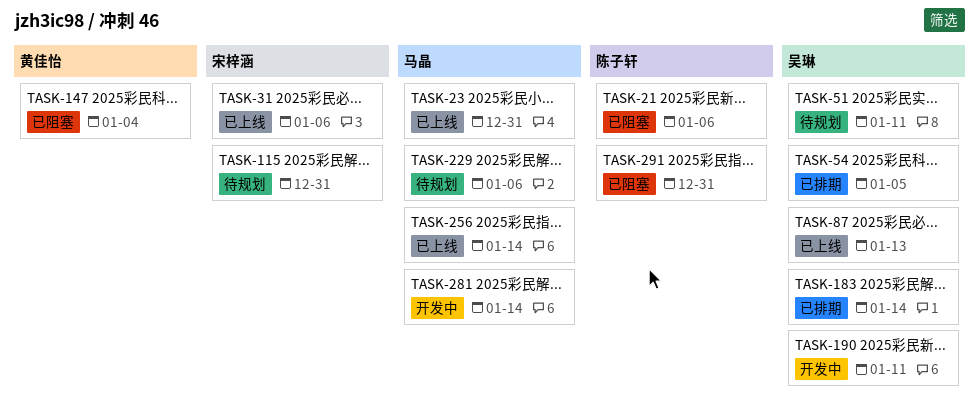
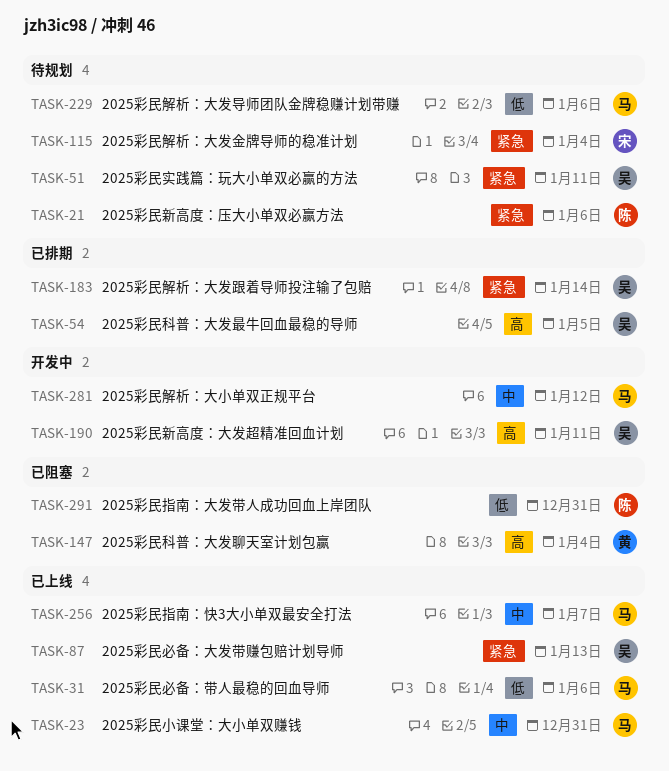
TASK-21, status: 已阻塞 -> 待规划
TASK-31, owner: 宋梓涵 -> 马晶
TASK-115, due: Dec 31 -> Jan 4
TASK-256, due: Jan 14 -> Jan 7
TASK-281, due: Jan 14 -> Jan 12

